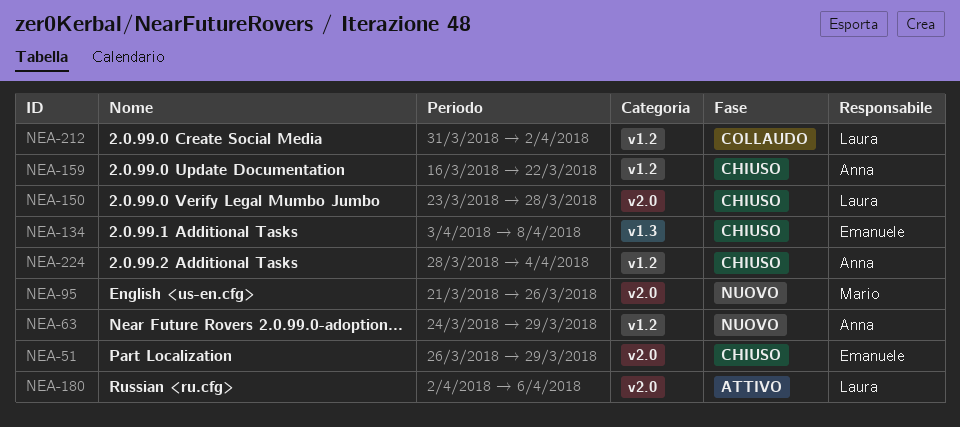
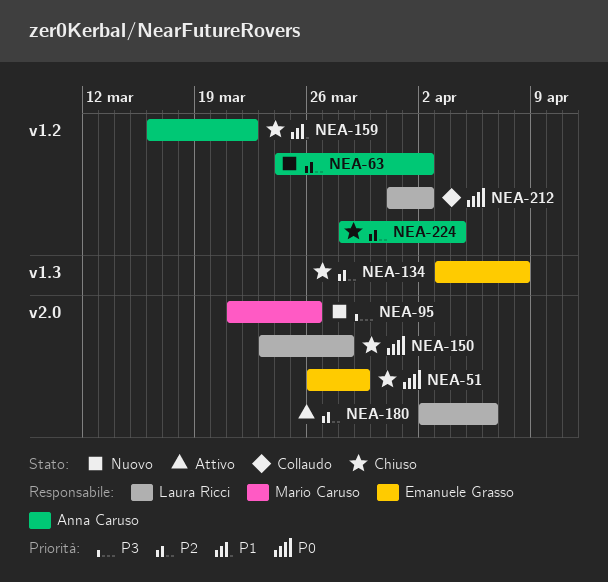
NEA-63, due: Mar 29 -> Apr 2

